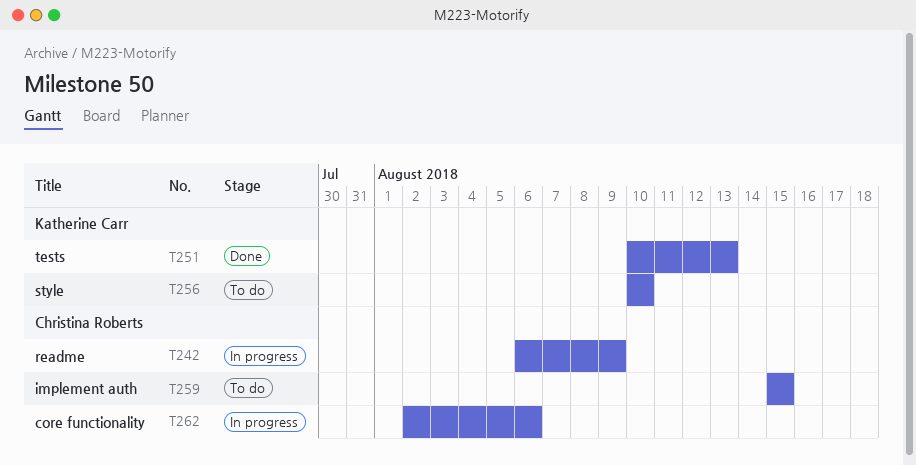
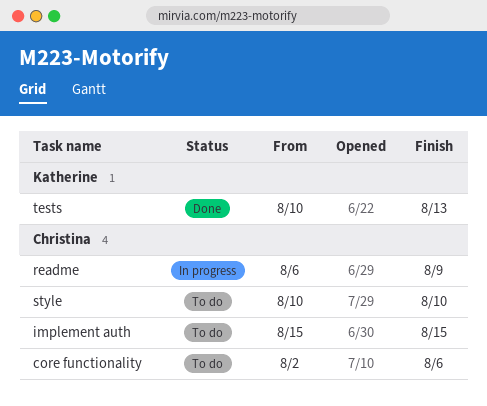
core functionality, status: In progress -> To do
style, owner: Katherine Carr -> Christina Roberts

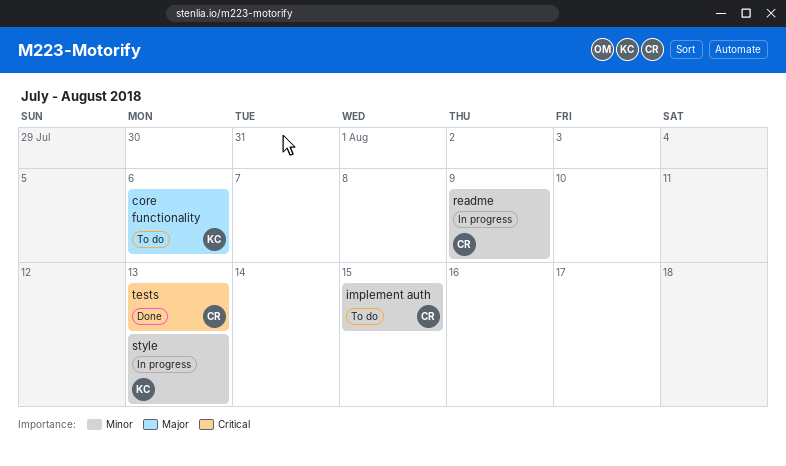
core functionality, owner: Christina -> Katherine
style, status: To do -> In progress
style, owner: Christina -> Katherine
style, due: Aug 10 -> Aug 13
tests, owner: Katherine -> Christina

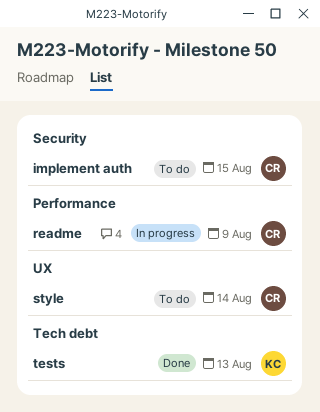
core functionality: present -> none
style, status: In progress -> To do
style, owner: KC -> CR
style, due: Aug 13 -> Aug 14
tests, owner: CR -> KC

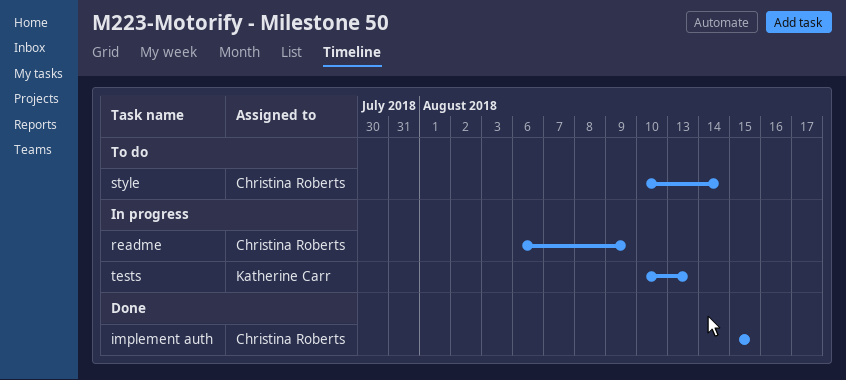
implement auth, status: To do -> Done
tests, status: Done -> In progress

